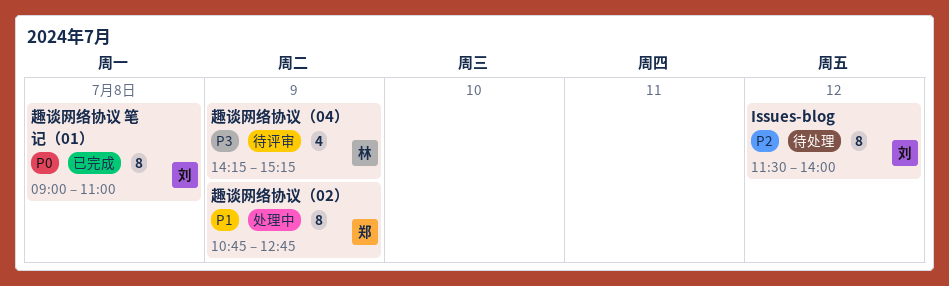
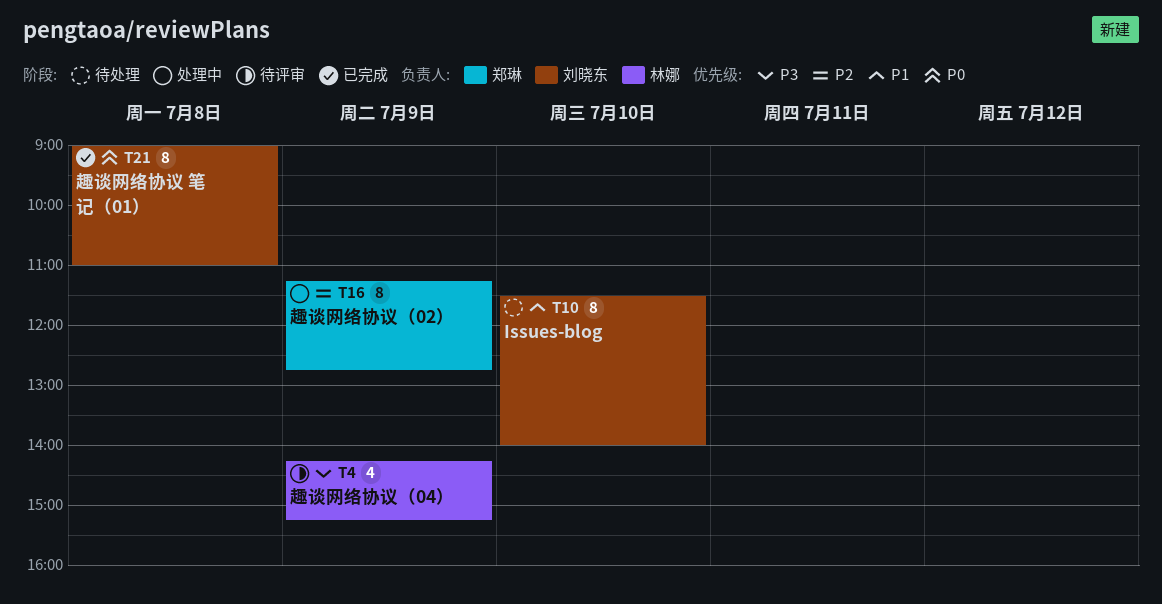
Issues-blog, priority: P2 -> P1
Issues-blog, day: Jul 12 -> Jul 10
趣谈网络协议（02）, priority: P1 -> P2
趣谈网络协议（02）, begins: 10:45 -> 11:15

